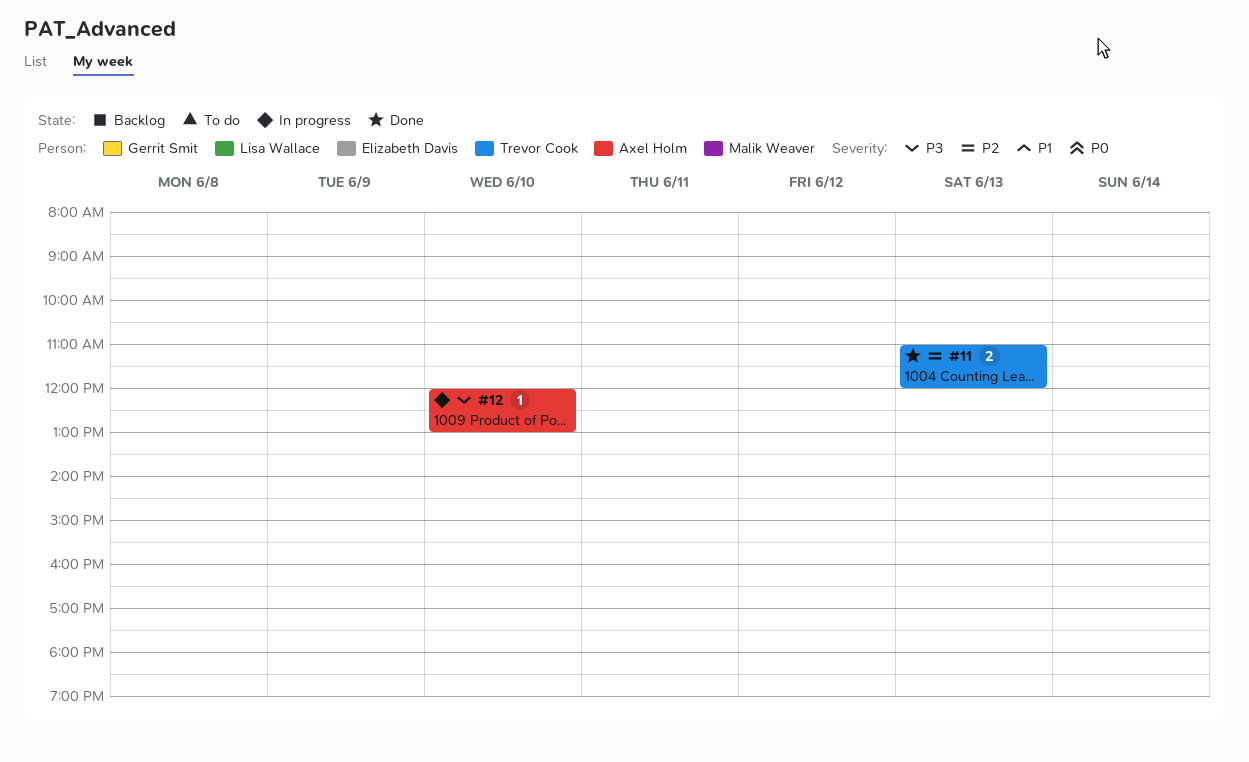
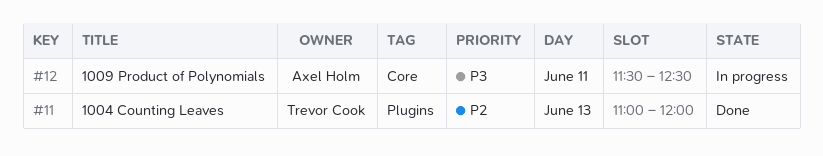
#12, day: Jun 10 -> Jun 11
#12, begins: 12:00 -> 11:30
#12, ends: 13:00 -> 12:30

